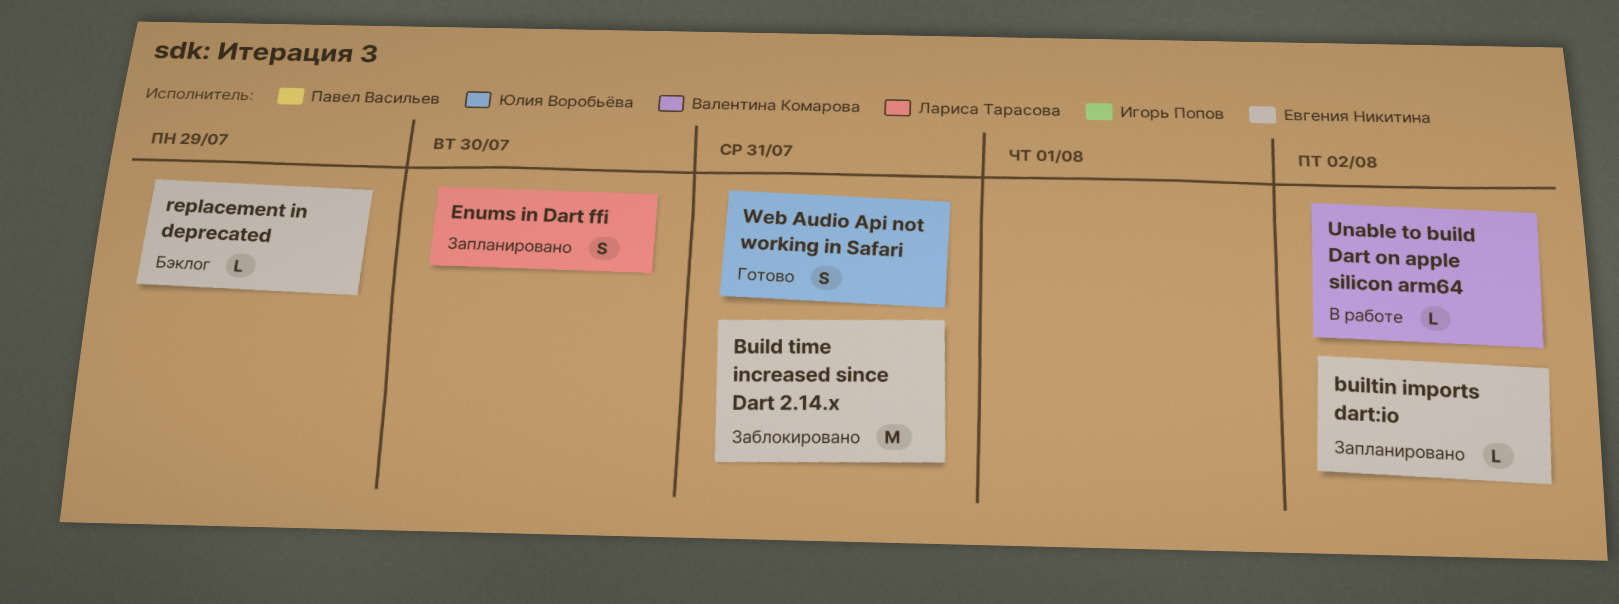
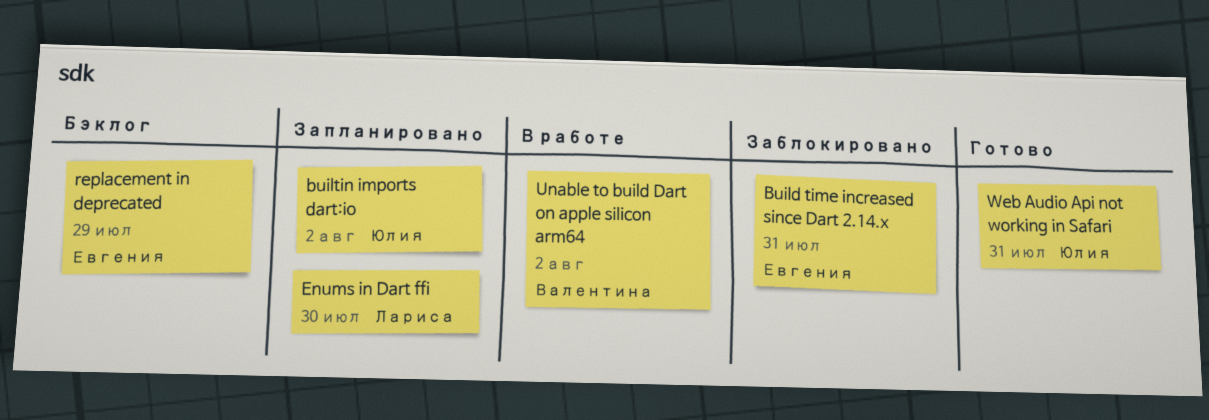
builtin imports dart:io, owner: Евгения Никитина -> Юлия Воробьёва

